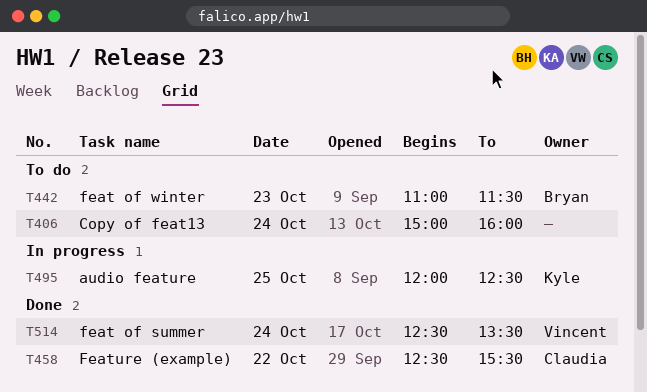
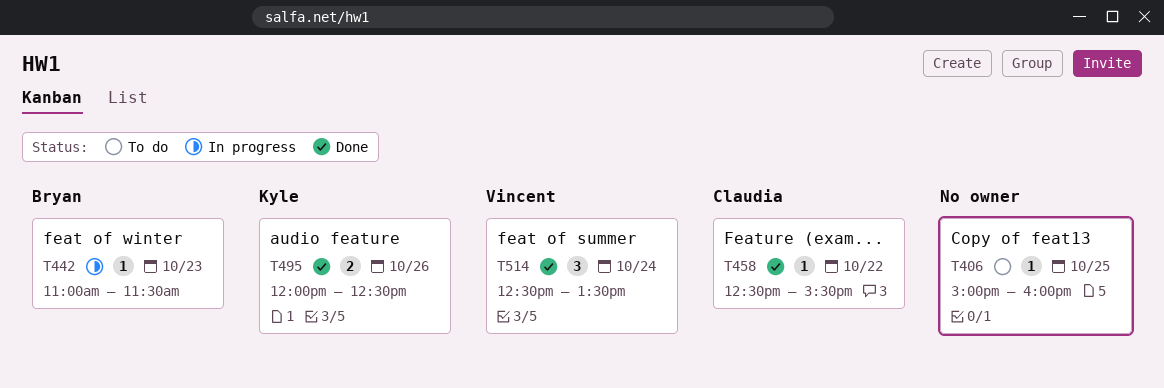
T406, day: Oct 24 -> Oct 25
T442, status: To do -> In progress
T495, status: In progress -> Done
T495, day: Oct 25 -> Oct 26

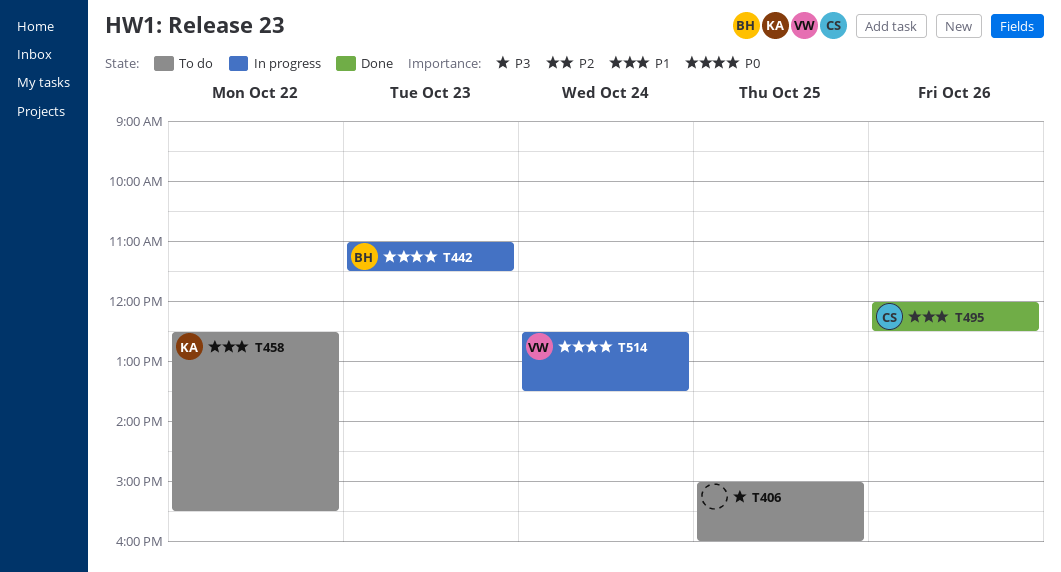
T458, status: Done -> To do
T458, owner: Claudia -> Kyle
T495, owner: Kyle -> Claudia
T514, status: Done -> In progress

